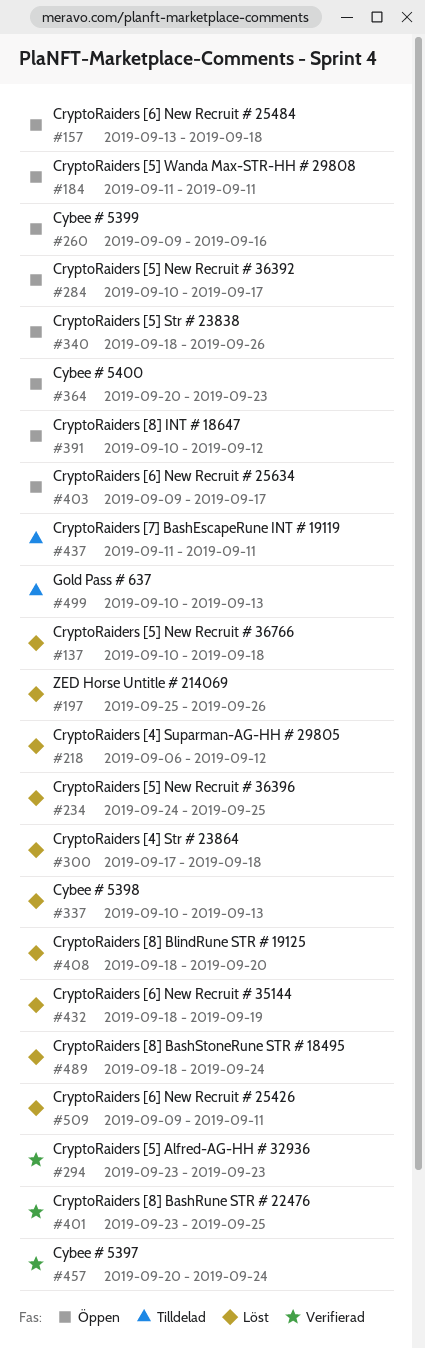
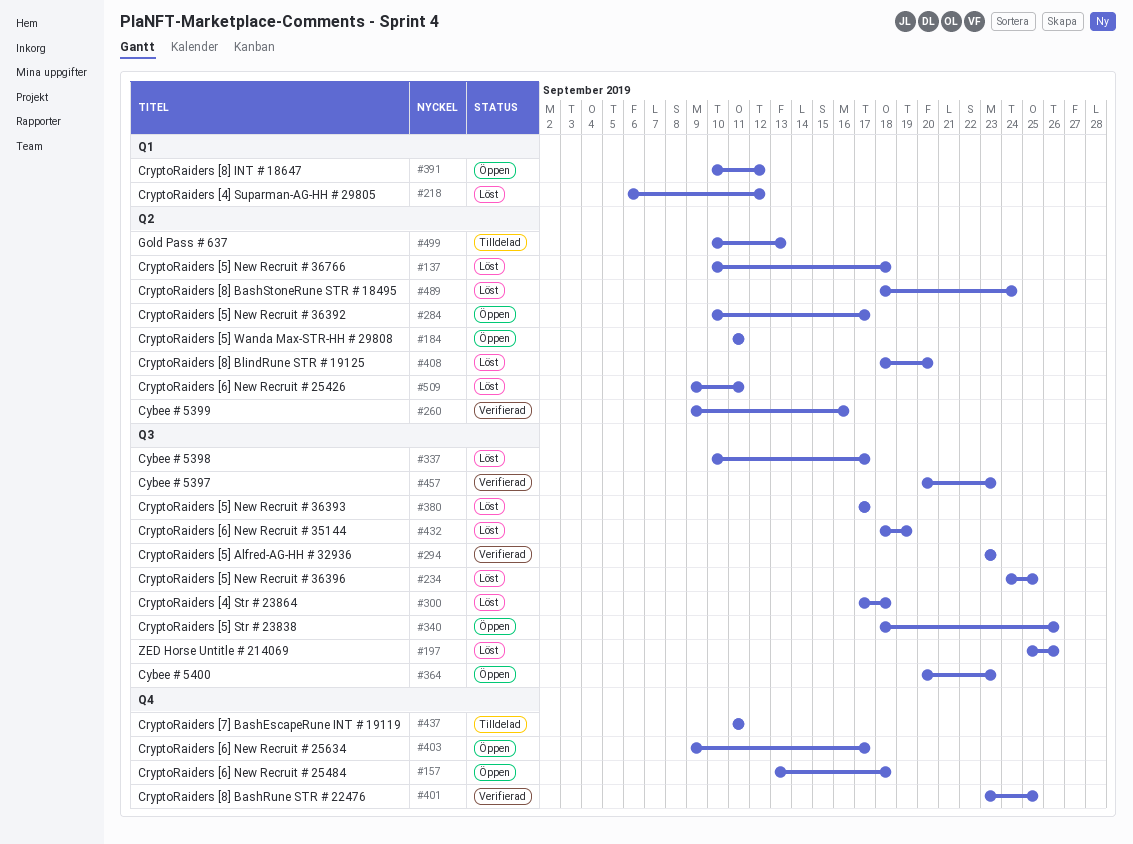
#260, status: Öppen -> Verifierad
#337, due: Sep 13 -> Sep 17
#380: none -> present
#457, due: Sep 24 -> Sep 23

